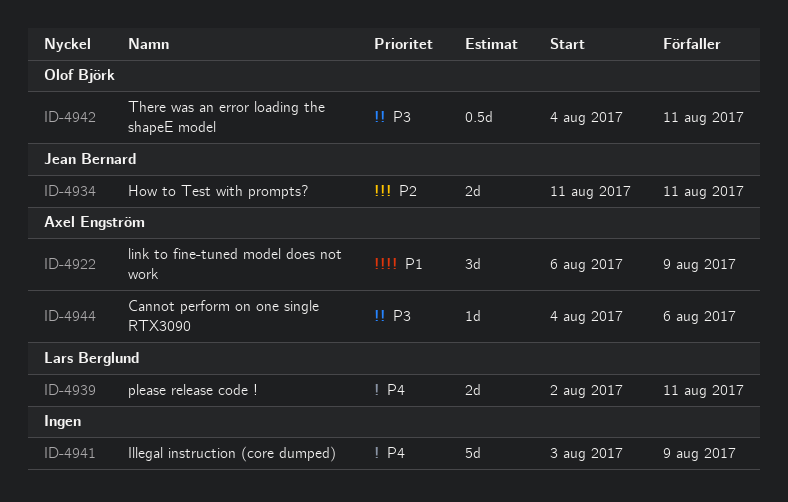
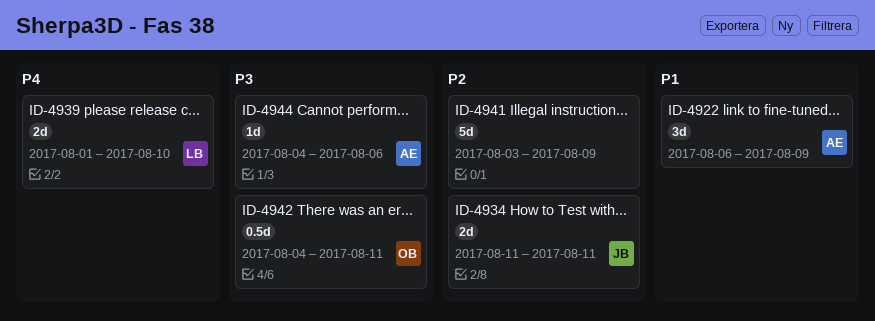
ID-4939, start: Aug 2 -> Aug 1
ID-4939, due: Aug 11 -> Aug 10
ID-4941, priority: P4 -> P2

